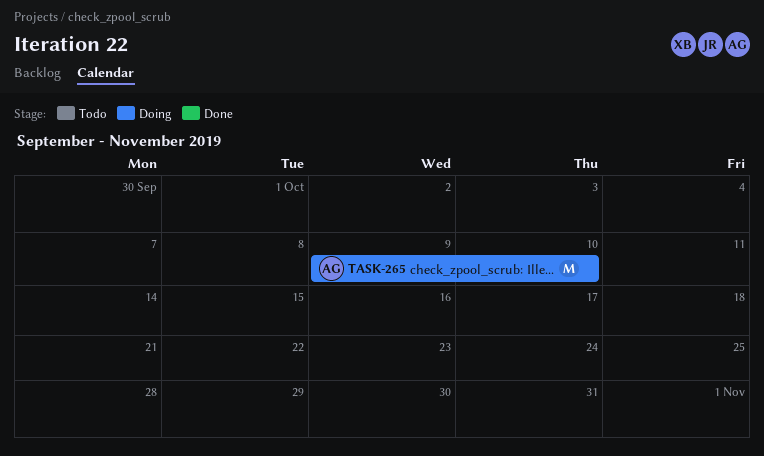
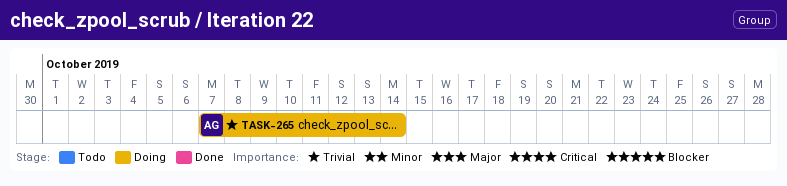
TASK-265, start: Oct 9 -> Oct 7
TASK-265, due: Oct 10 -> Oct 14

